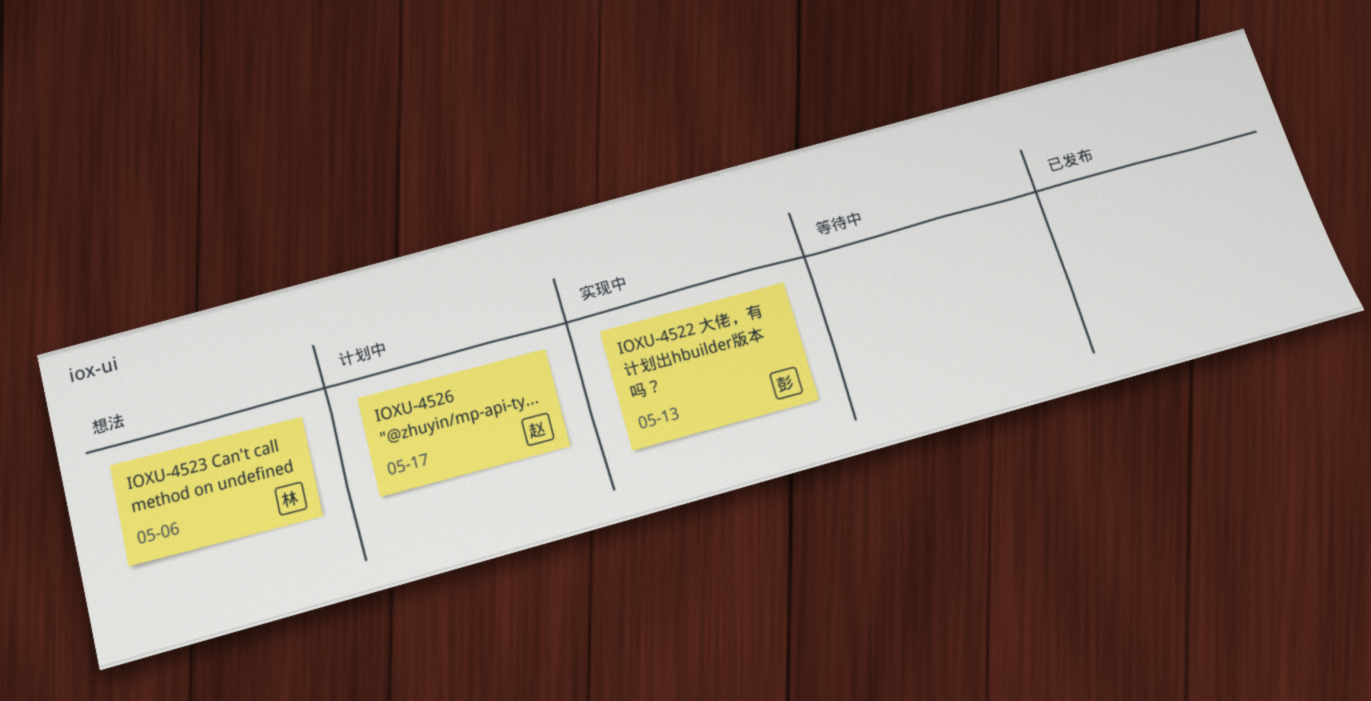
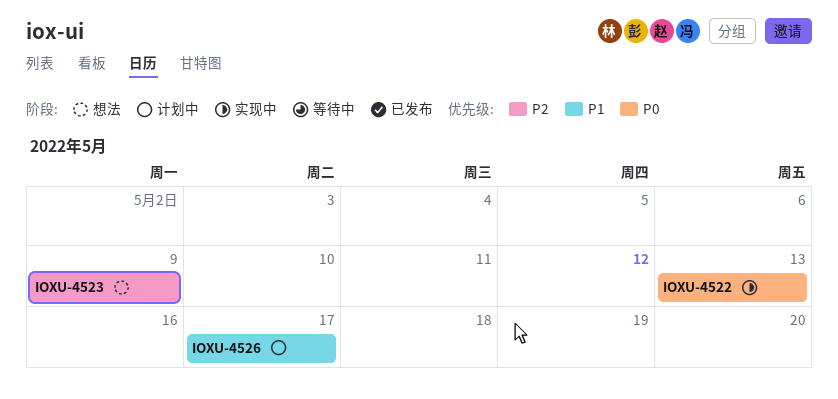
IOXU-4523, due: May 6 -> May 9

